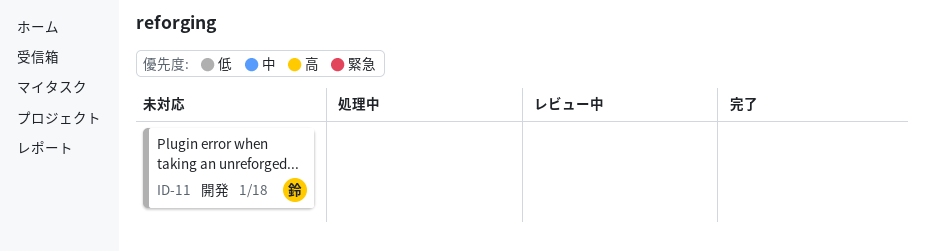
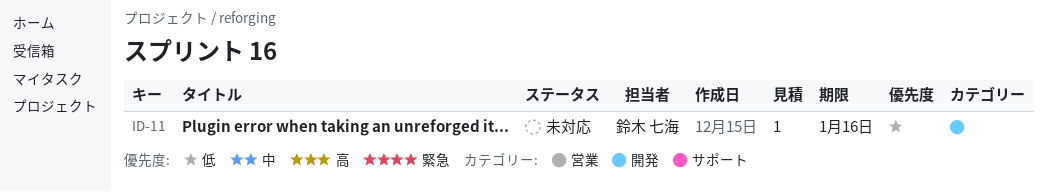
ID-11, due: Jan 18 -> Jan 16

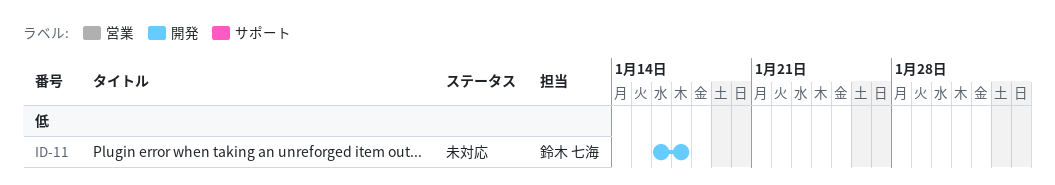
ID-11, due: Jan 16 -> Jan 17

